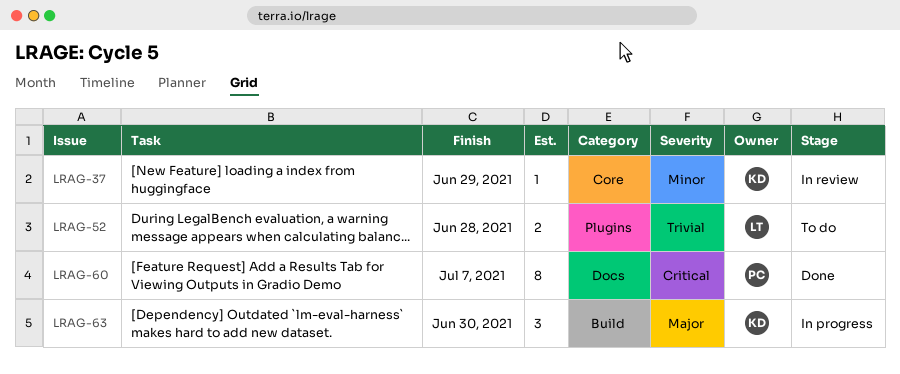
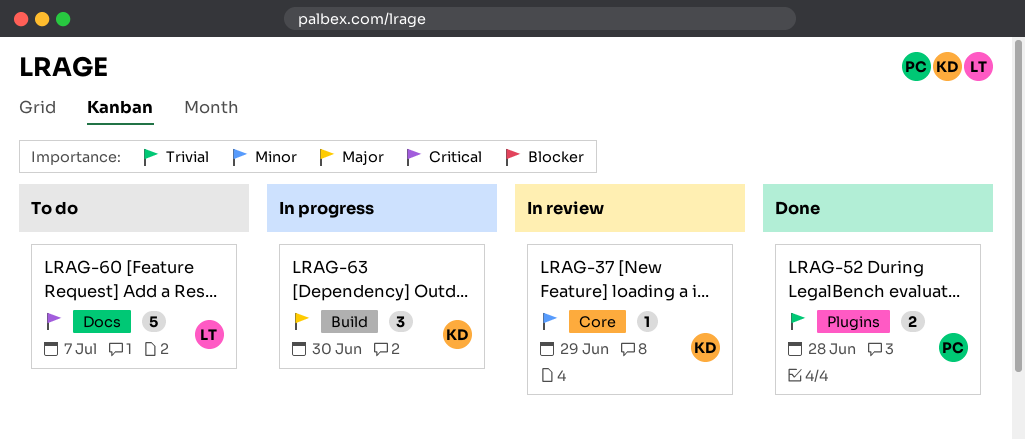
LRAG-52, status: To do -> Done
LRAG-52, owner: LT -> PC
LRAG-60, status: Done -> To do
LRAG-60, owner: PC -> LT
LRAG-60, estimate: 8 -> 5

